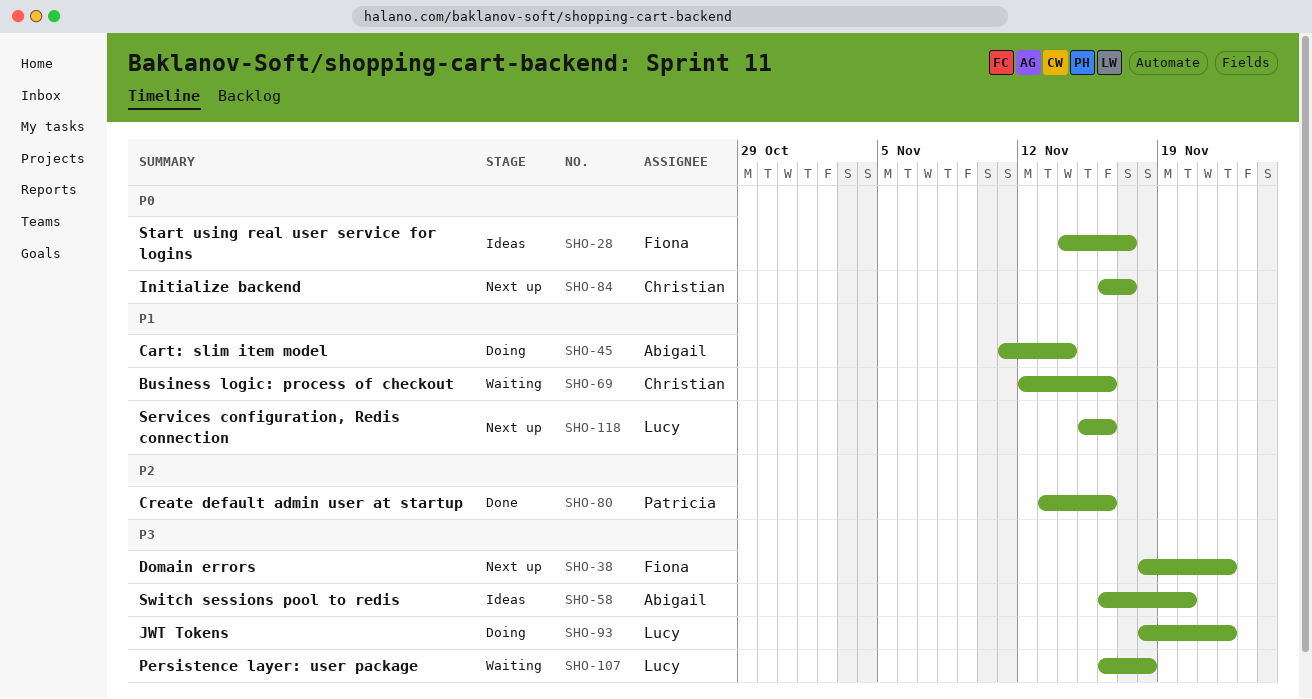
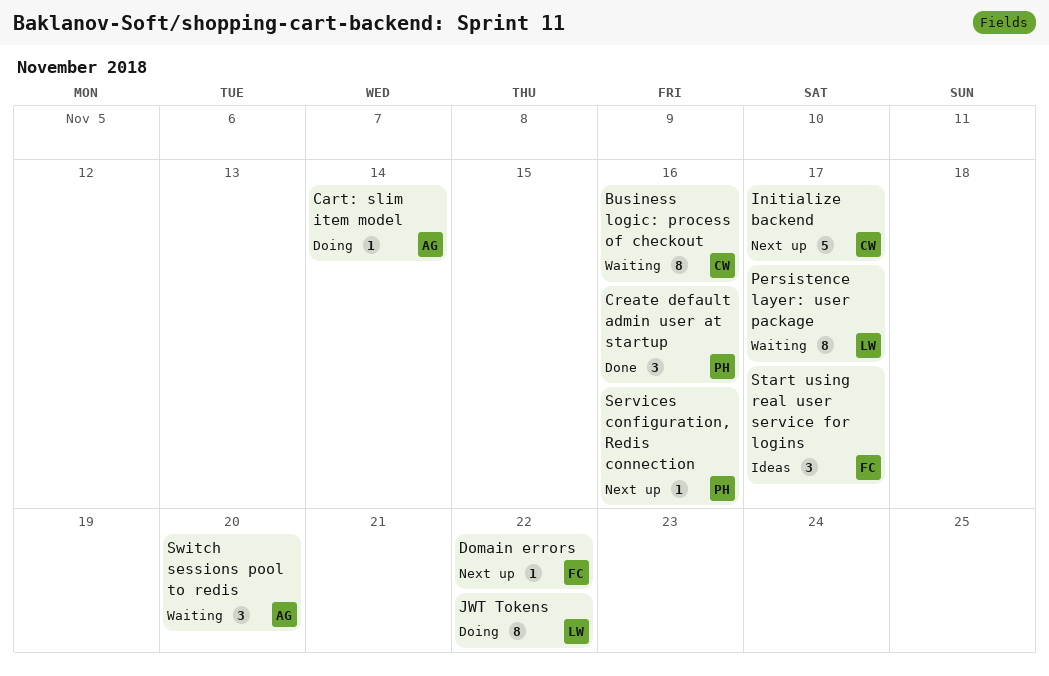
Persistence layer: user package, due: Nov 18 -> Nov 17
Services configuration, Redis connection, owner: Lucy -> Patricia
Switch sessions pool to redis, status: Ideas -> Waiting

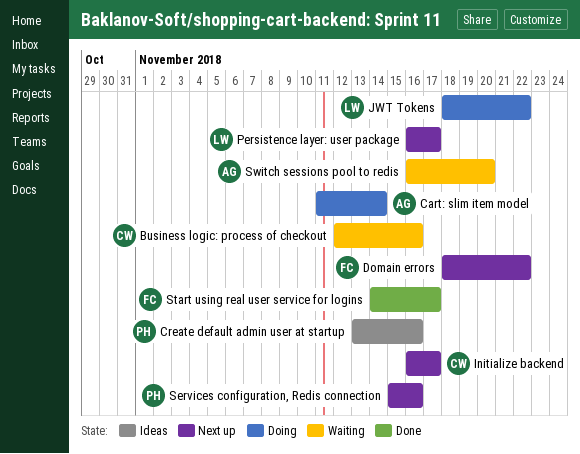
Create default admin user at startup, status: Done -> Ideas
Persistence layer: user package, status: Waiting -> Next up
Start using real user service for logins, status: Ideas -> Done

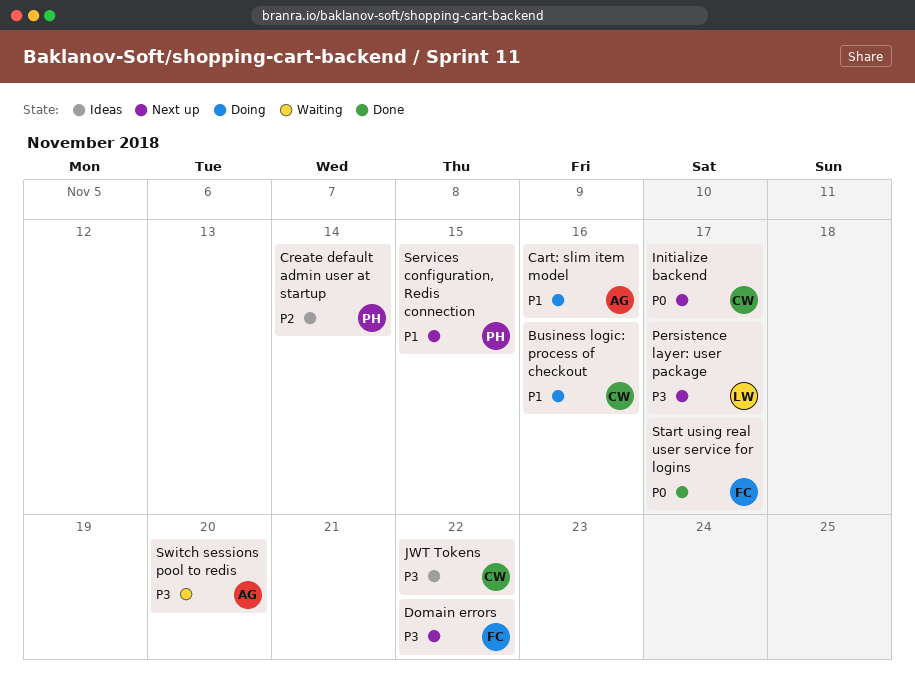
Business logic: process of checkout, status: Waiting -> Doing
Cart: slim item model, due: Nov 14 -> Nov 16
Create default admin user at startup, due: Nov 16 -> Nov 14
JWT Tokens, status: Doing -> Ideas
JWT Tokens, owner: LW -> CW
Services configuration, Redis connection, due: Nov 16 -> Nov 15

